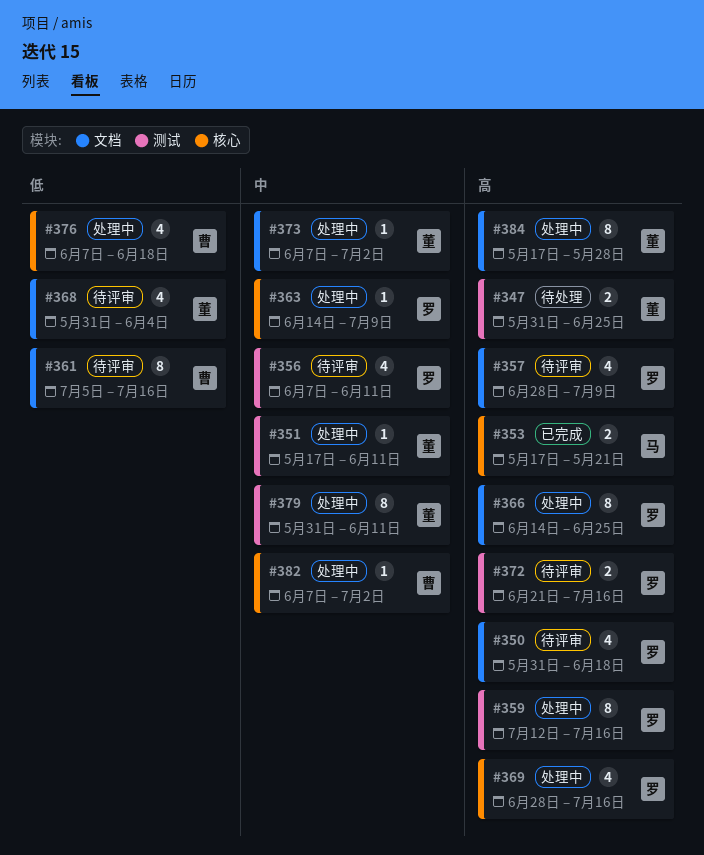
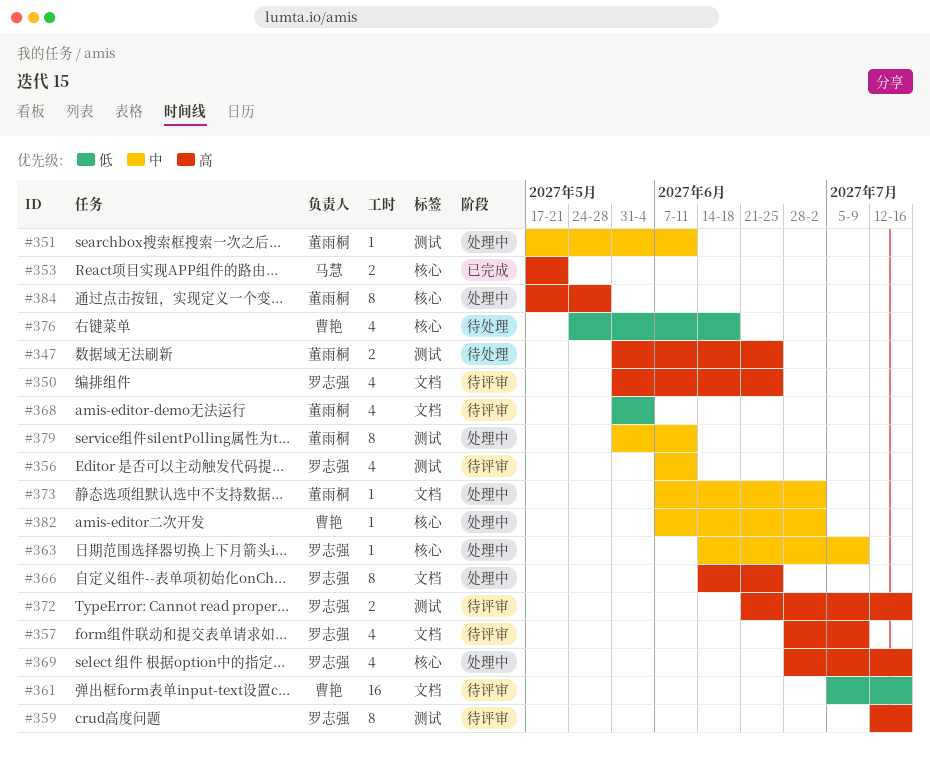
#350, due: Jun 18 -> Jun 25
#359, status: 处理中 -> 待评审
#361, estimate: 8 -> 16
#376, status: 处理中 -> 待处理
#376, start: Jun 7 -> May 24
#384, label: 文档 -> 核心

